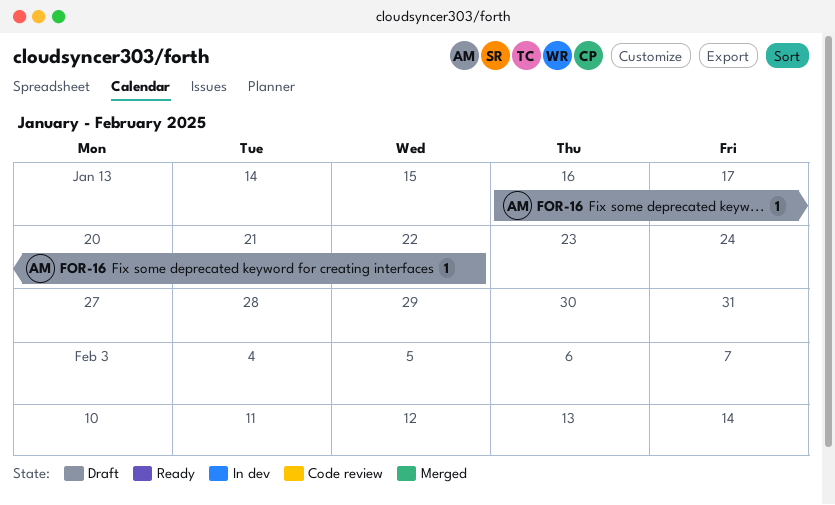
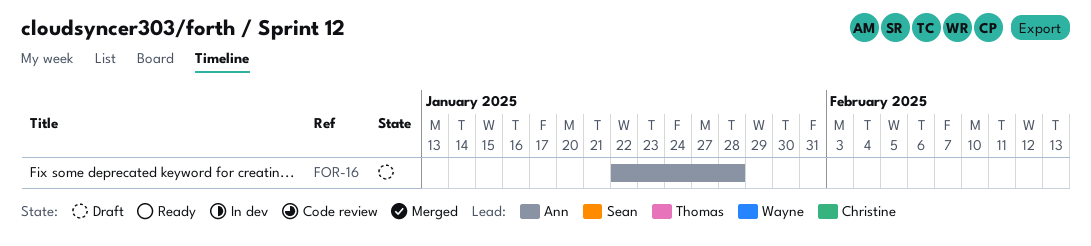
FOR-16, start: Jan 16 -> Jan 22
FOR-16, due: Jan 22 -> Jan 28

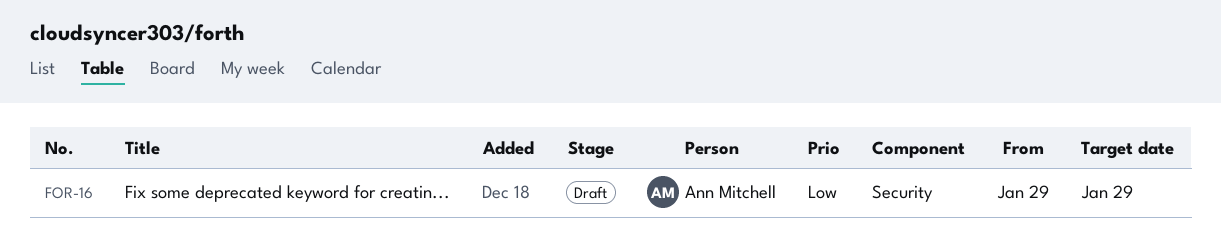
FOR-16, start: Jan 22 -> Jan 29
FOR-16, due: Jan 28 -> Jan 29

